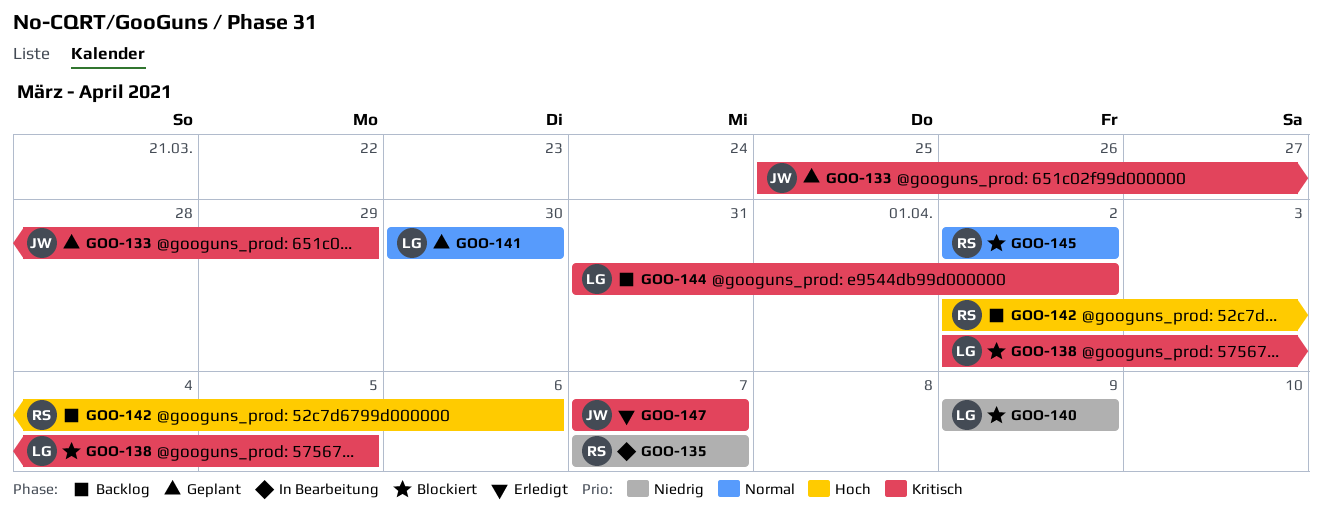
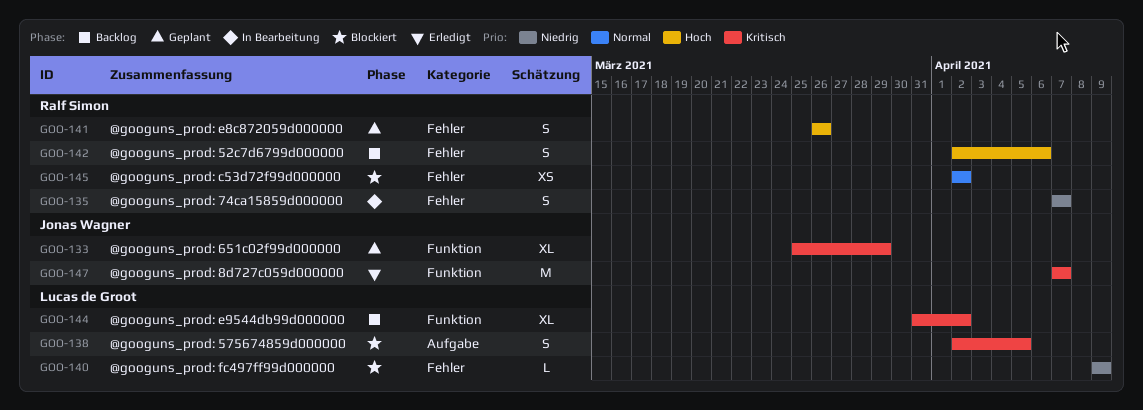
GOO-141, owner: Lucas de Groot -> Ralf Simon
GOO-141, priority: Normal -> Hoch
GOO-141, start: Mar 30 -> Mar 26
GOO-141, due: Mar 30 -> Mar 26

